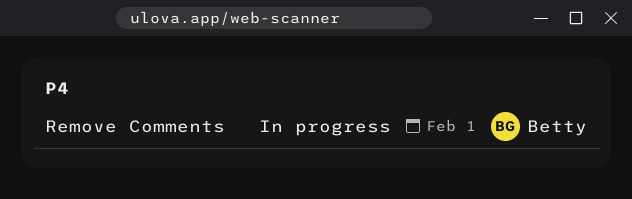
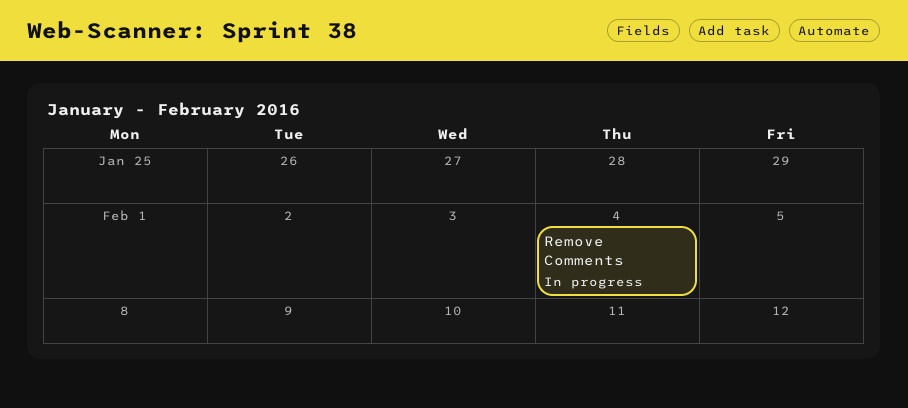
Remove Comments, due: Feb 1 -> Feb 4

